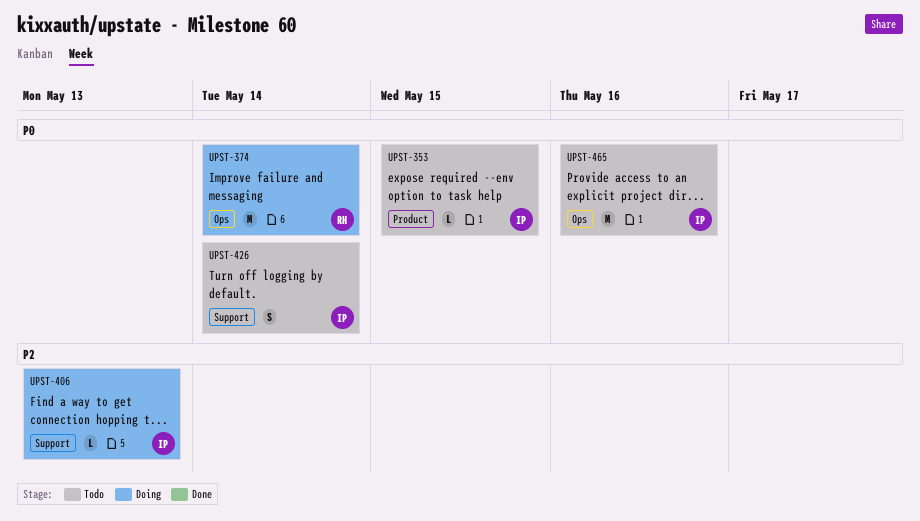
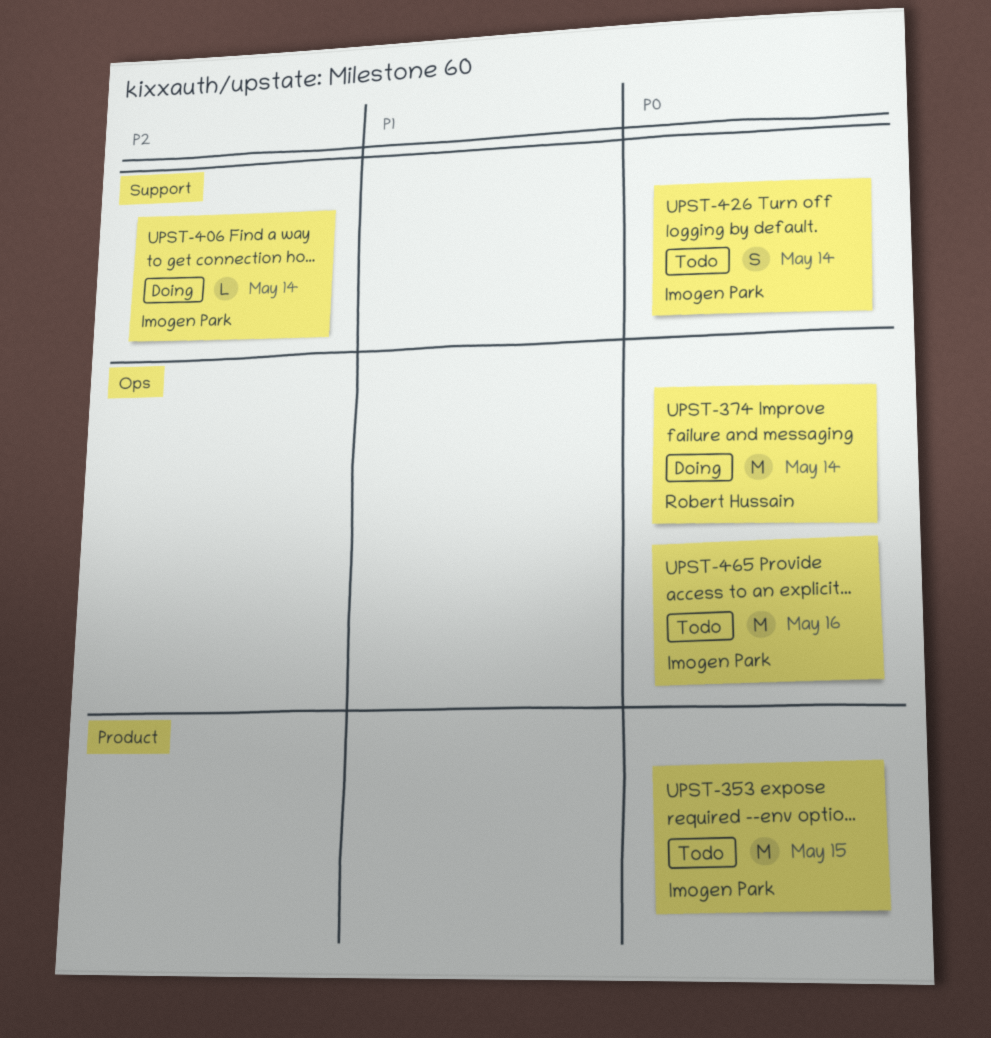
UPST-353, estimate: L -> M
UPST-406, due: May 13 -> May 14

